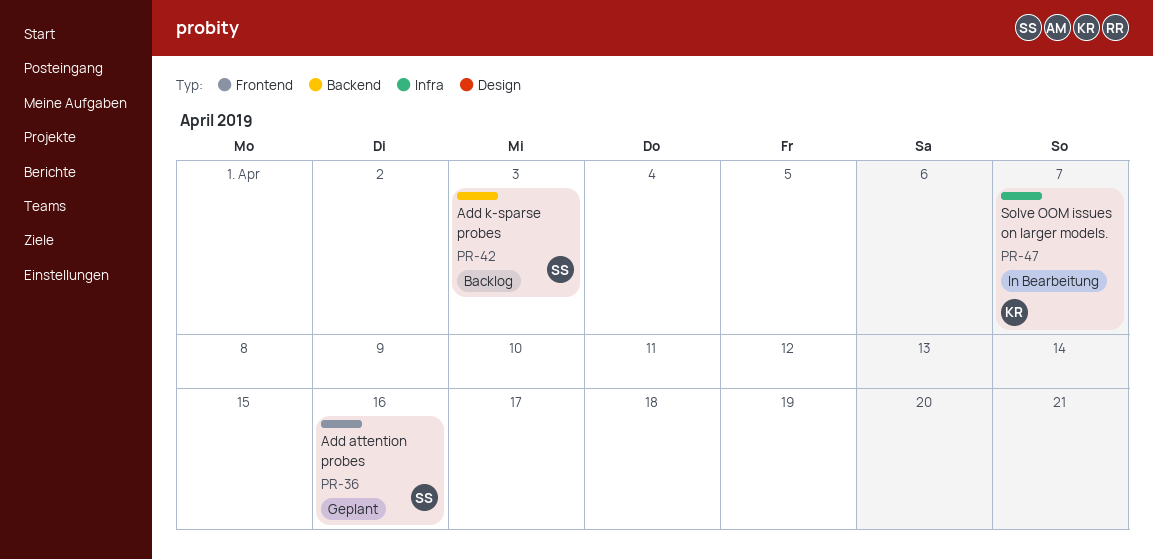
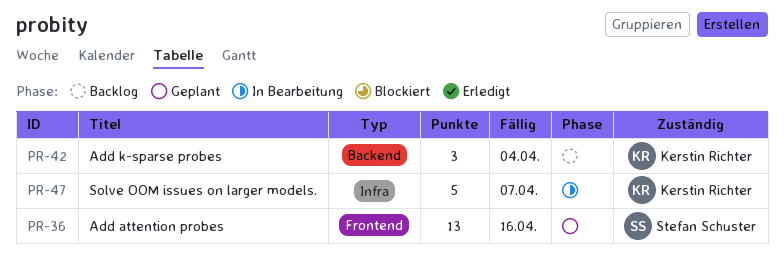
PR-42, owner: Stefan Schuster -> Kerstin Richter
PR-42, due: Apr 3 -> Apr 4

